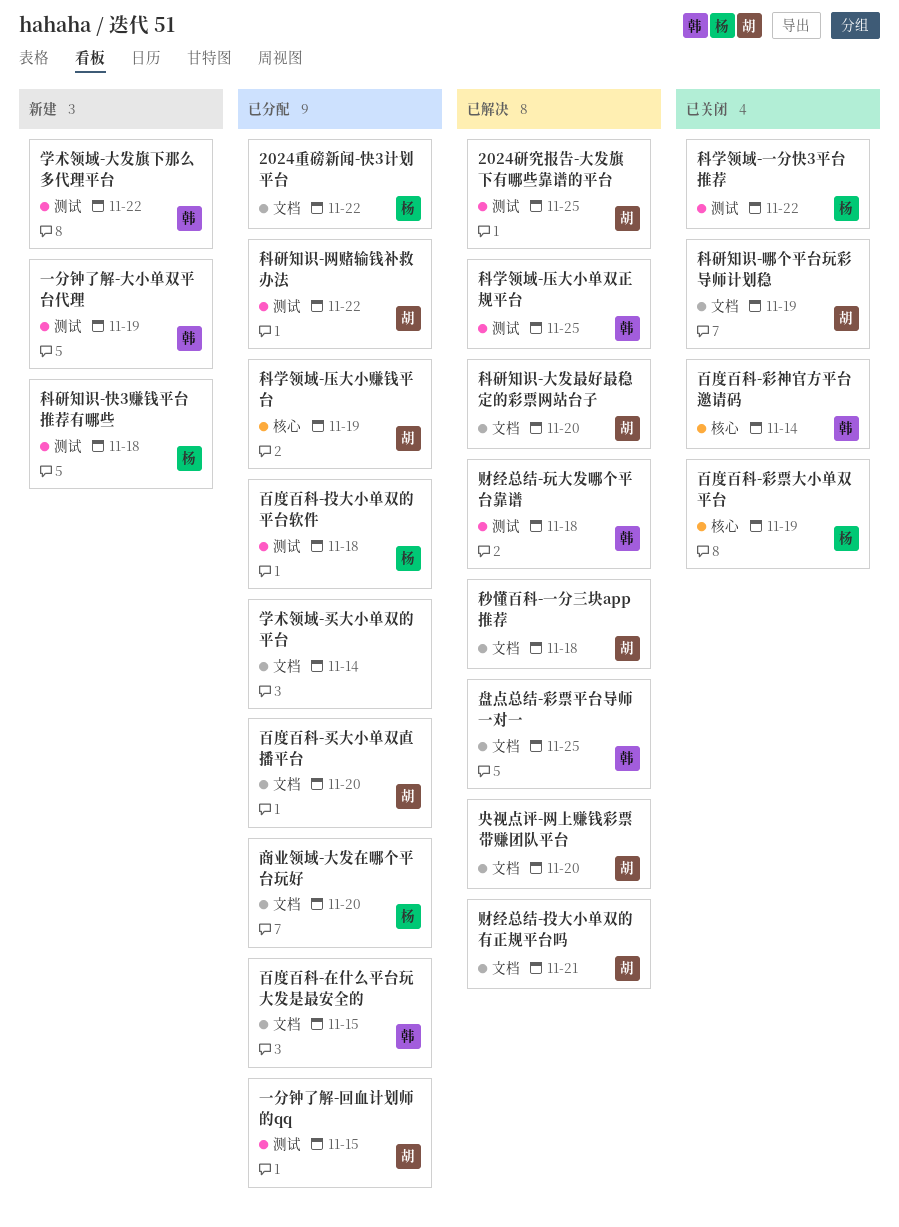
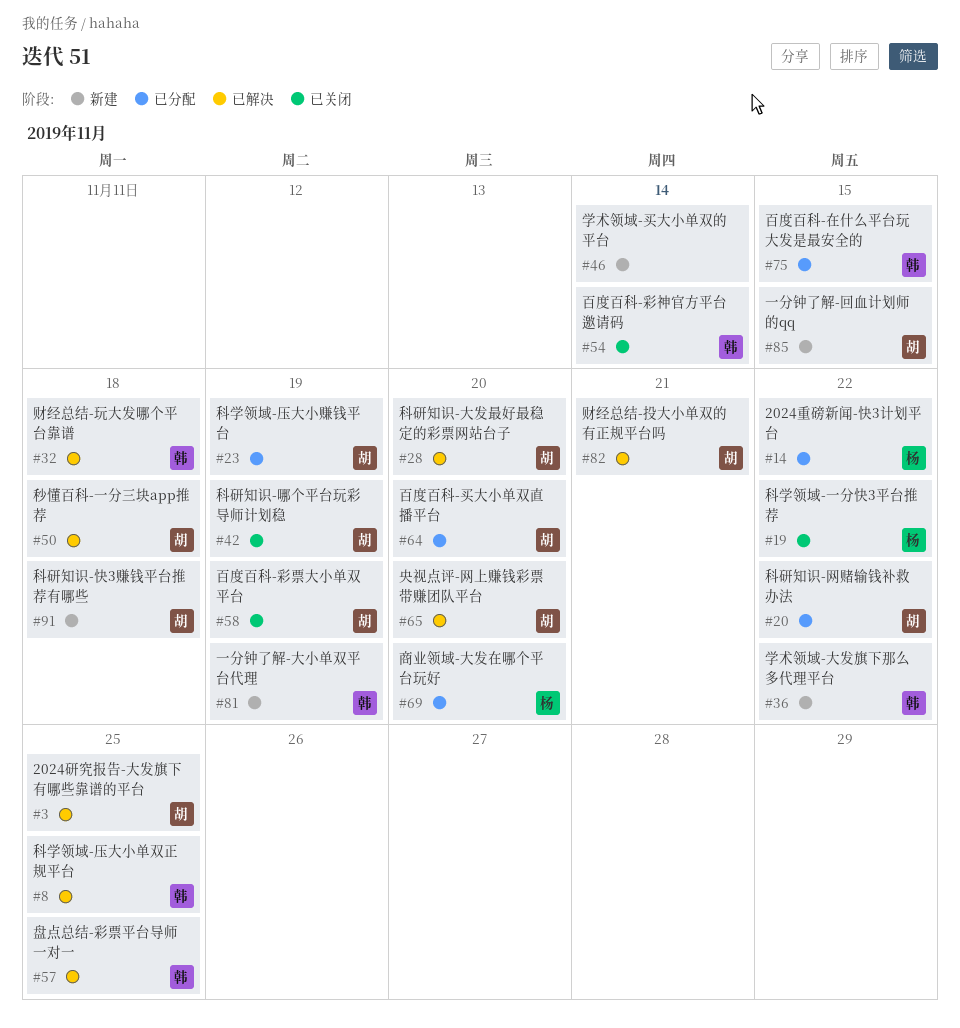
一分钟了解-回血计划师的qq, status: 已分配 -> 新建
学术领域-买大小单双的平台, status: 已分配 -> 新建
百度百科-彩票大小单双平台, owner: 杨 -> 胡
百度百科-投大小单双的平台软件: present -> none
科研知识-快3赚钱平台推荐有哪些, owner: 杨 -> 胡

